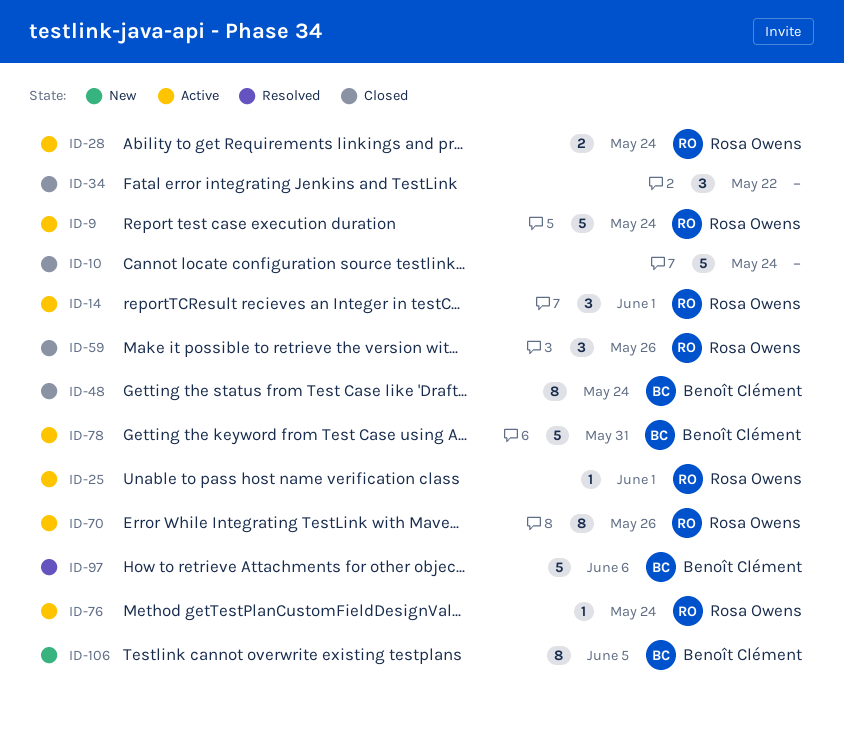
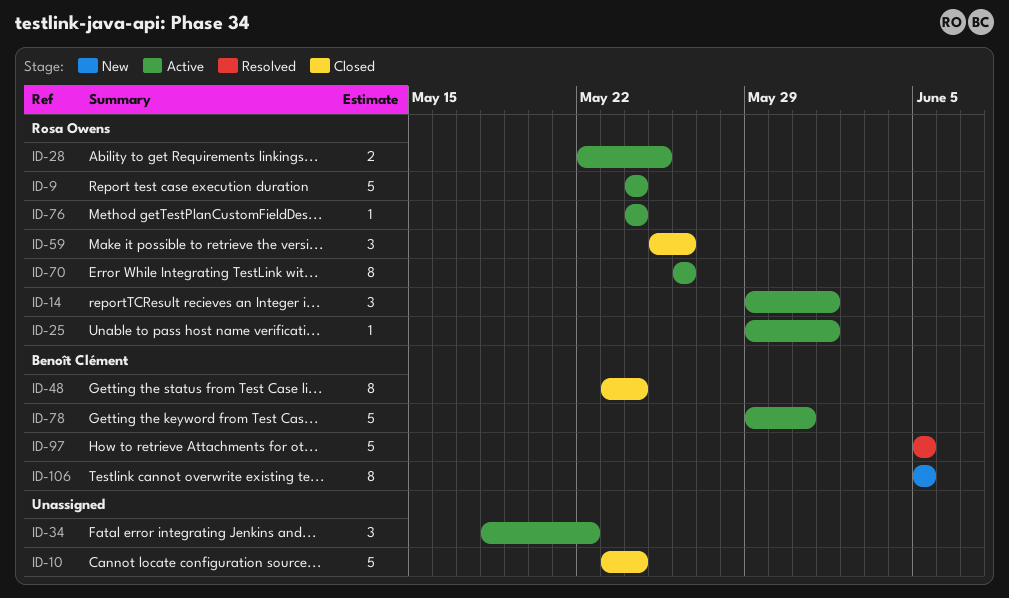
ID-28, due: May 24 -> May 25
ID-34, status: Closed -> Active
ID-97, due: Jun 6 -> Jun 5

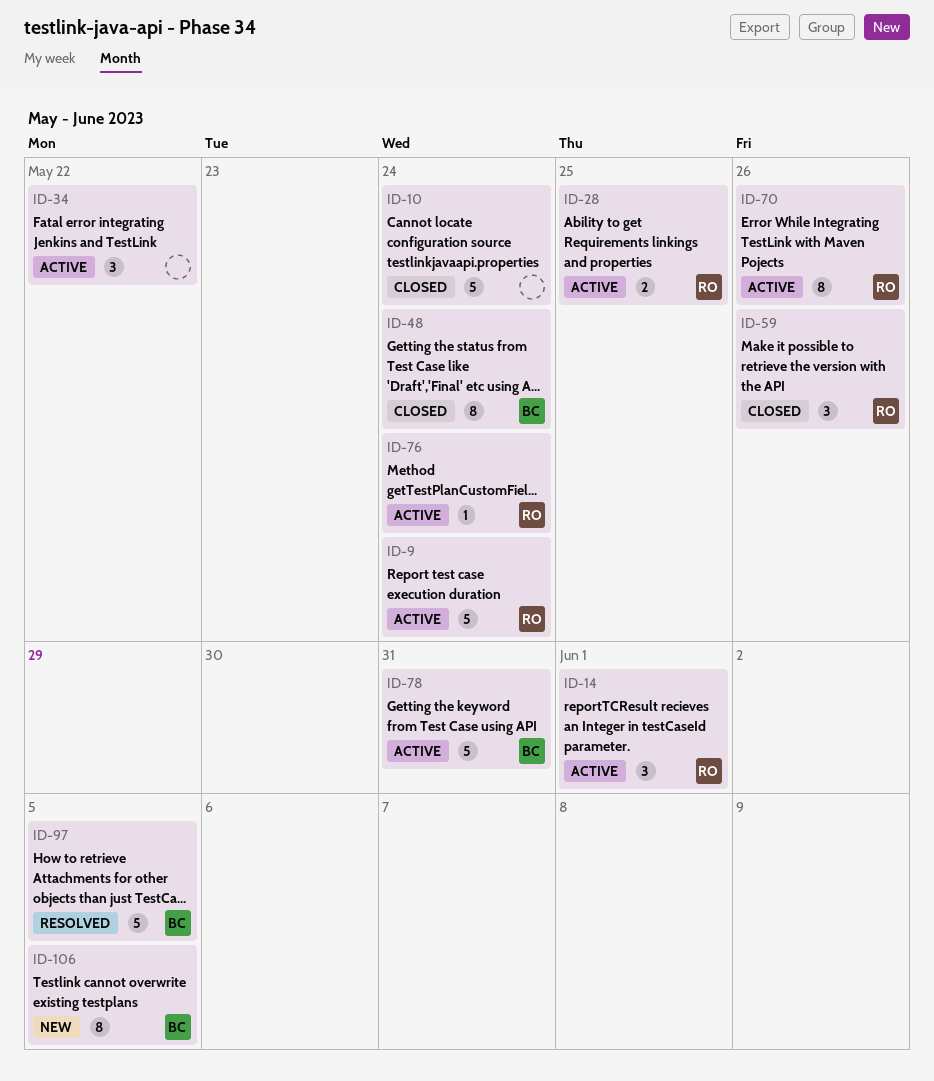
ID-25: present -> none

